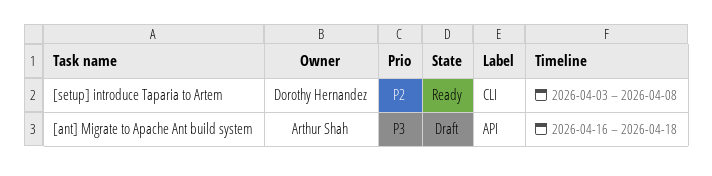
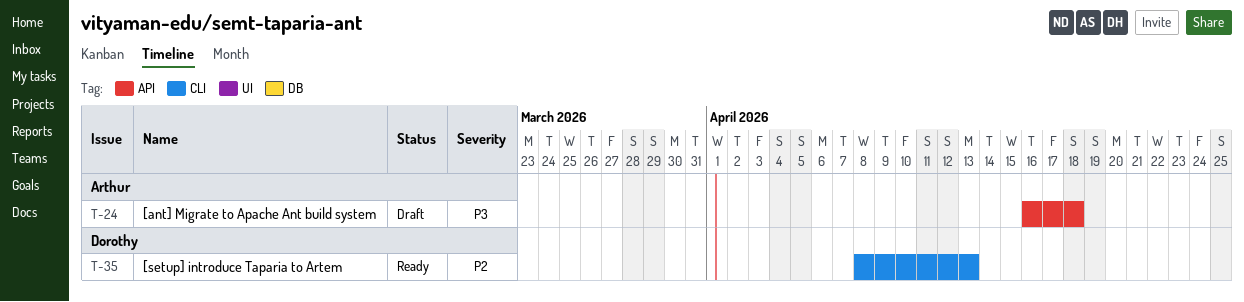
[setup] introduce Taparia to Artem, start: Apr 3 -> Apr 8
[setup] introduce Taparia to Artem, due: Apr 8 -> Apr 13

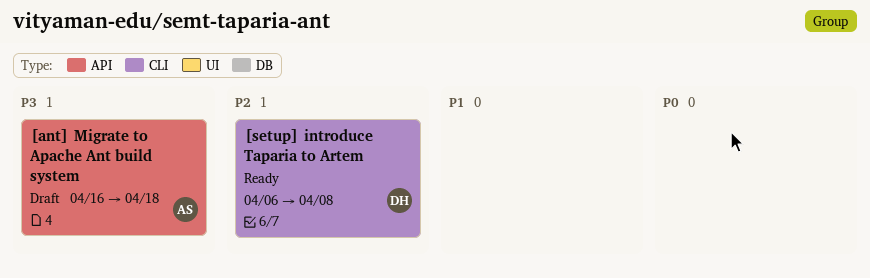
[setup] introduce Taparia to Artem, start: Apr 8 -> Apr 6
[setup] introduce Taparia to Artem, due: Apr 13 -> Apr 8

